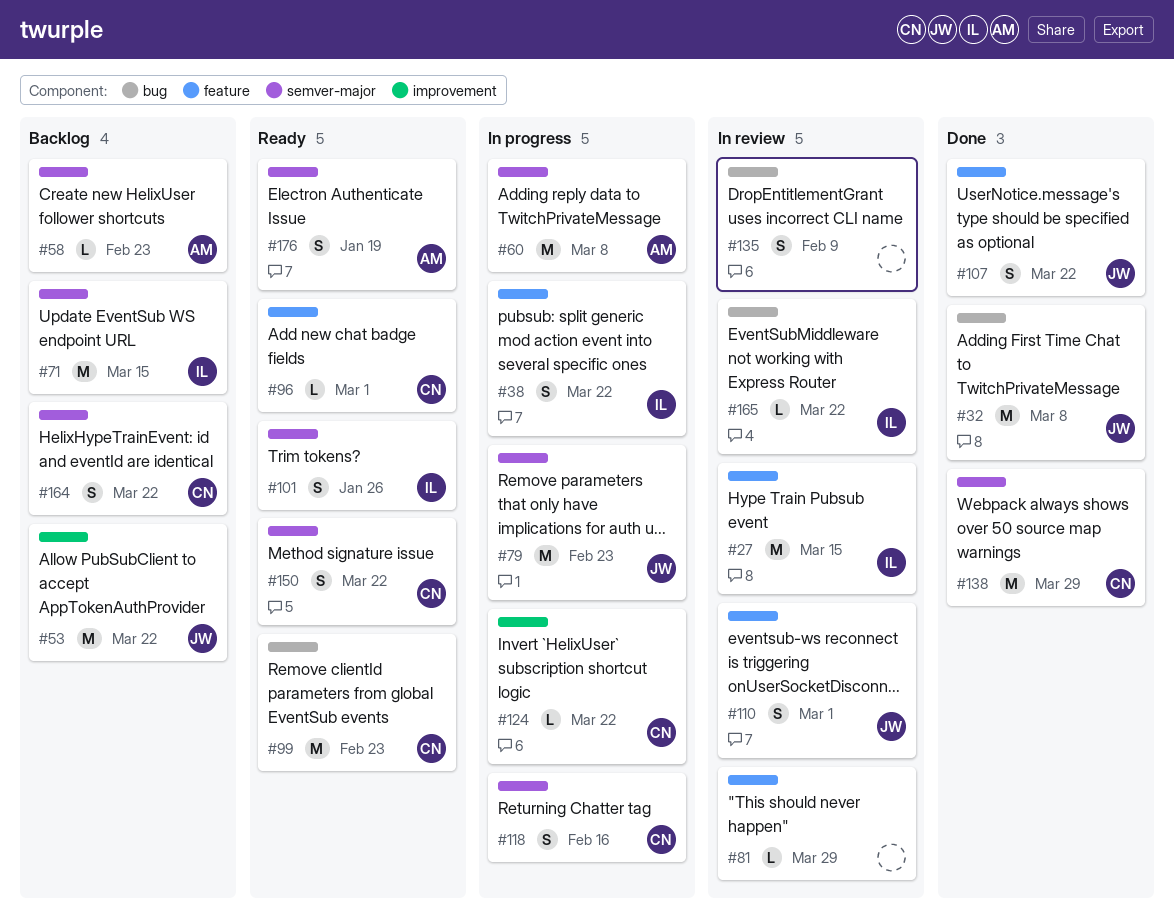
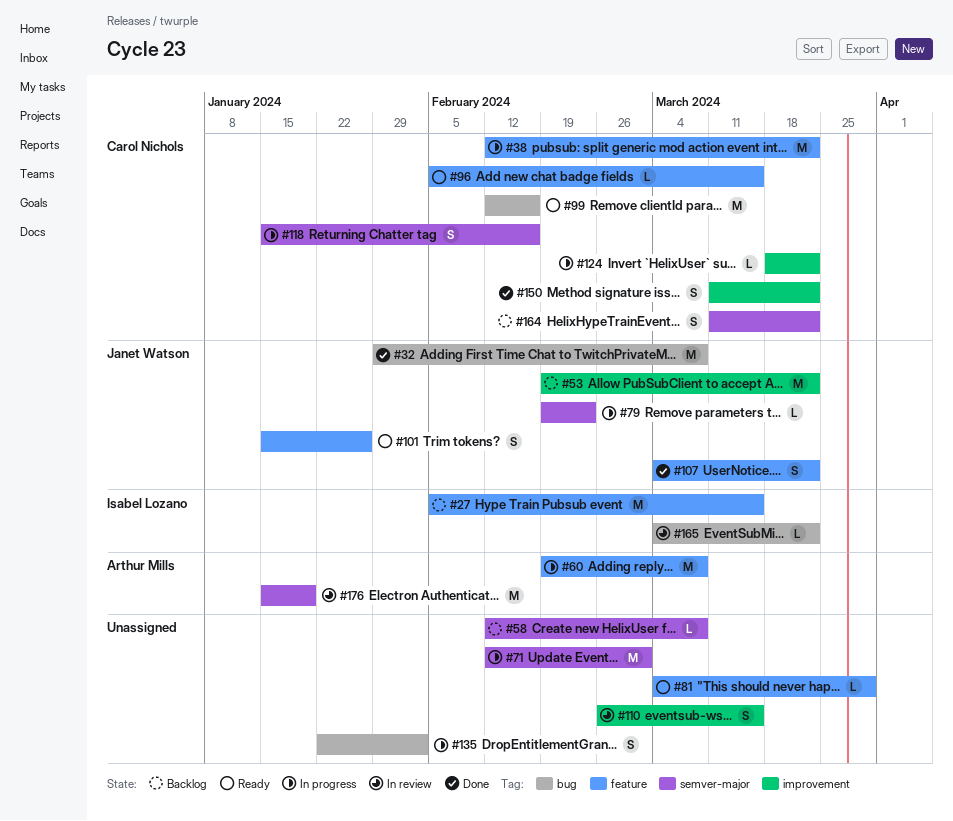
#27, status: In review -> Backlog
#38, owner: Isabel Lozano -> Carol Nichols
#38, estimate: S -> M
#58, owner: Arthur Mills -> none
#58, due: Feb 23 -> Mar 8
#60, label: semver-major -> feature
#71, status: Backlog -> In progress
#71, owner: Isabel Lozano -> none
#71, due: Mar 15 -> Mar 1
#79, estimate: M -> L
#81, status: In review -> Ready
#96, due: Mar 1 -> Mar 15
#99, due: Feb 23 -> Feb 16
#101, owner: Isabel Lozano -> Janet Watson
#101, label: semver-major -> feature
#110, owner: Janet Watson -> none
#110, label: feature -> improvement
#110, due: Mar 1 -> Mar 15
#135, status: In review -> In progress
#135, due: Feb 9 -> Feb 2
#138: present -> none
#150, status: Ready -> Done
#150, label: semver-major -> improvement
#176, status: Ready -> In review
#176, estimate: S -> M

